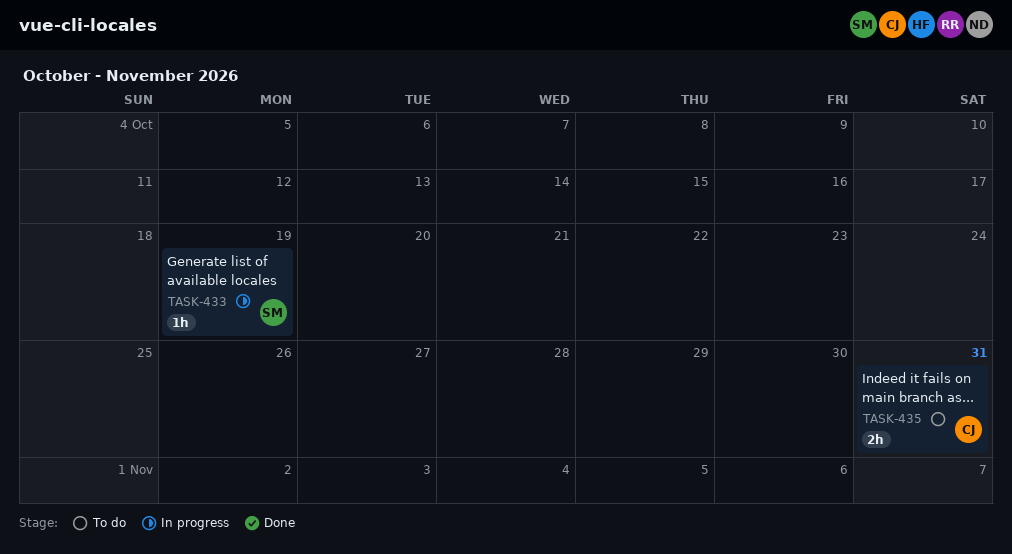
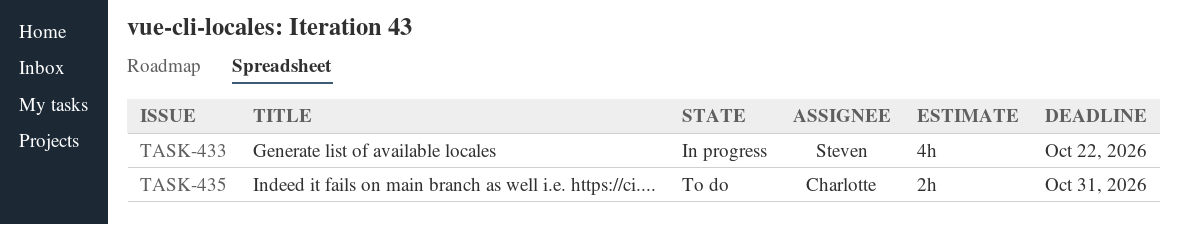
TASK-433, estimate: 1h -> 4h
TASK-433, due: Oct 19 -> Oct 22

